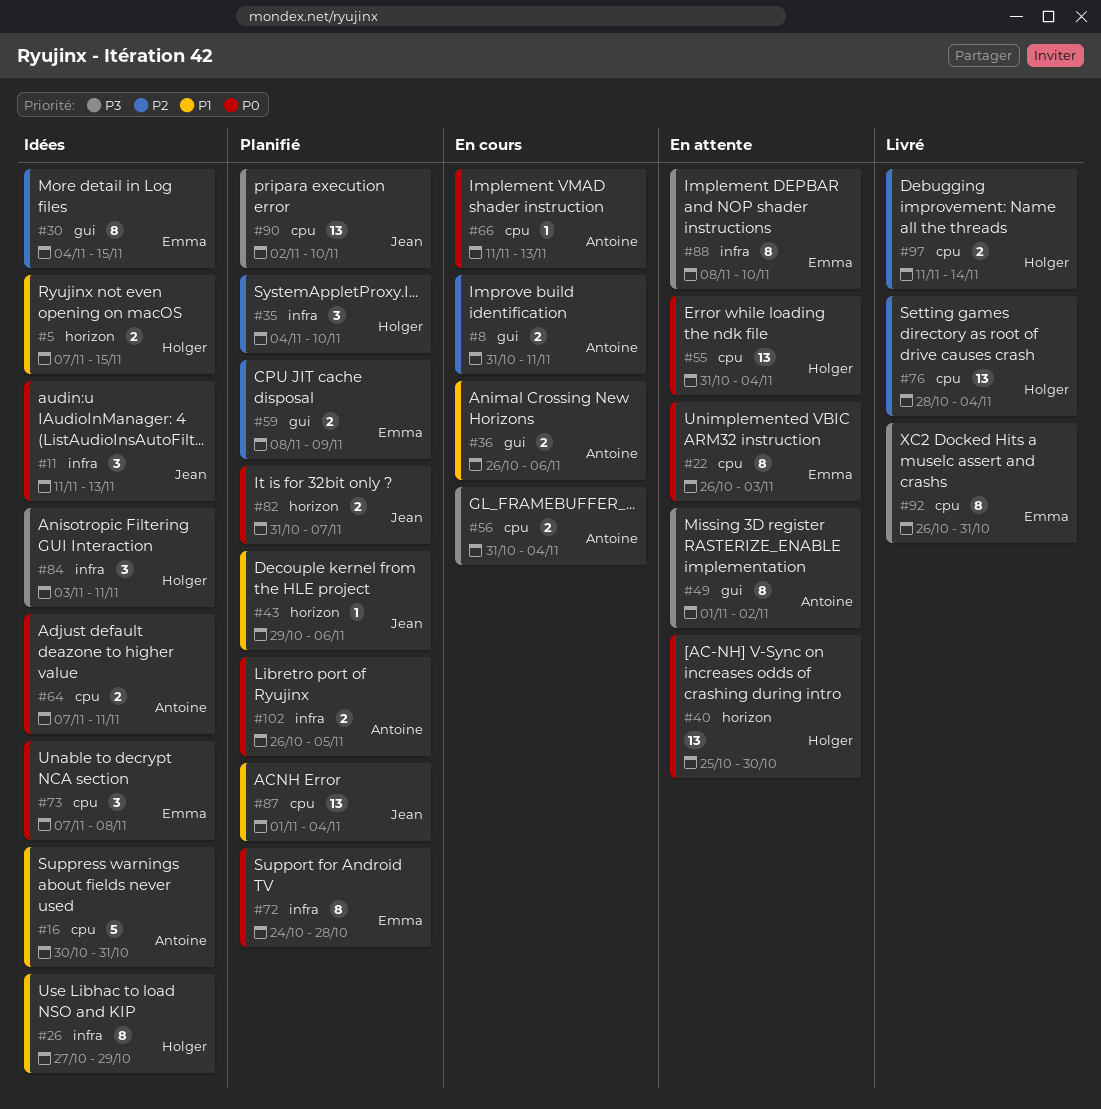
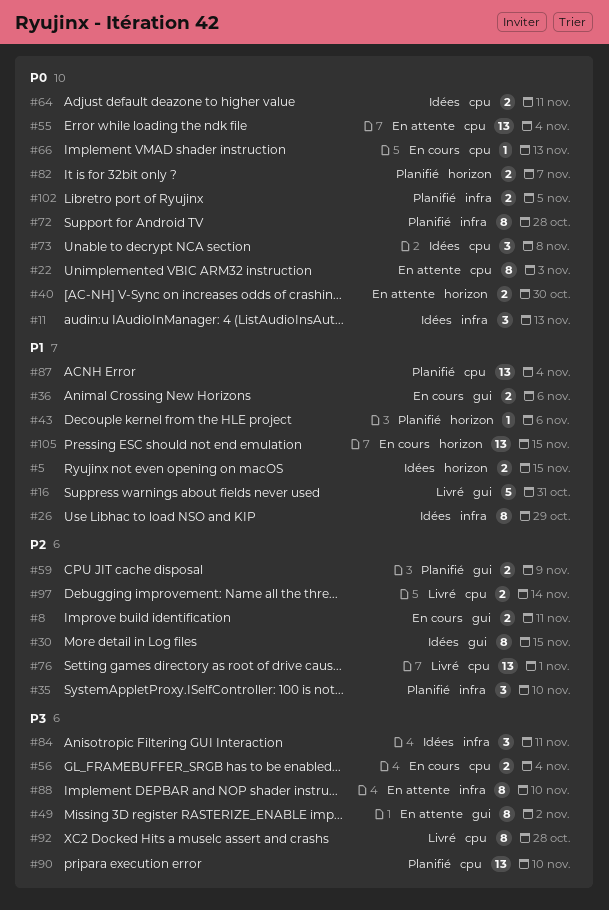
#16, status: Idées -> Livré
#16, label: cpu -> gui
#40, estimate: 13 -> 2
#76, due: Nov 4 -> Nov 1
#92, due: Oct 31 -> Oct 28
#105: none -> present

